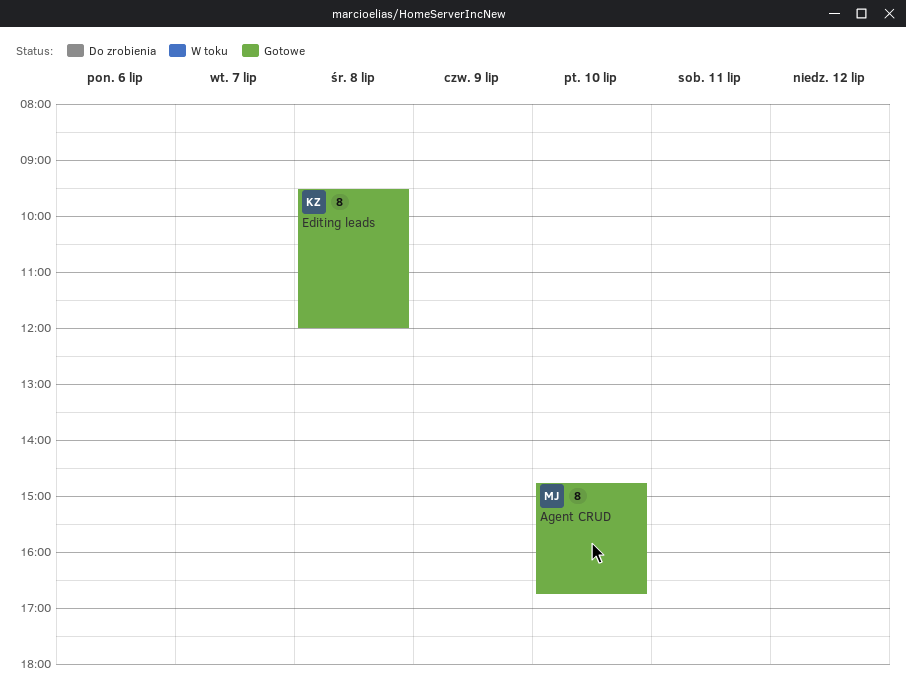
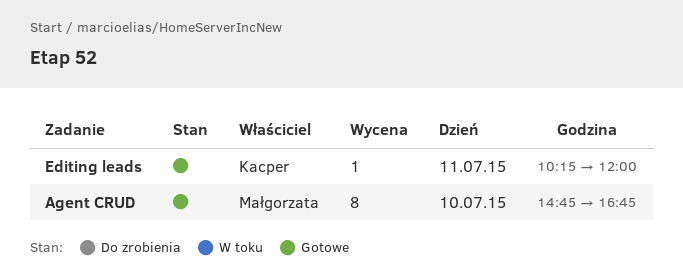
Editing leads, estimate: 8 -> 1
Editing leads, day: Jul 8 -> Jul 11
Editing leads, begins: 09:30 -> 10:15

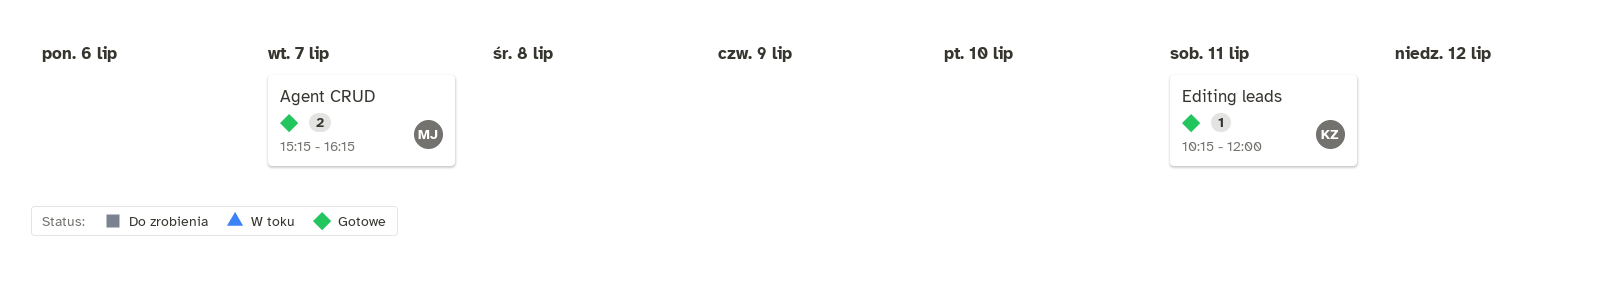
Agent CRUD, estimate: 8 -> 2
Agent CRUD, day: Jul 10 -> Jul 7
Agent CRUD, begins: 14:45 -> 15:15
Agent CRUD, ends: 16:45 -> 16:15

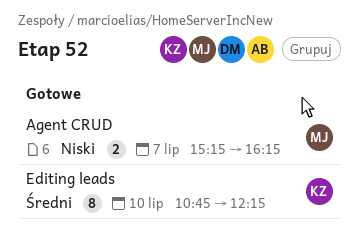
Editing leads, estimate: 1 -> 8
Editing leads, day: Jul 11 -> Jul 10
Editing leads, begins: 10:15 -> 10:45
Editing leads, ends: 12:00 -> 12:15

